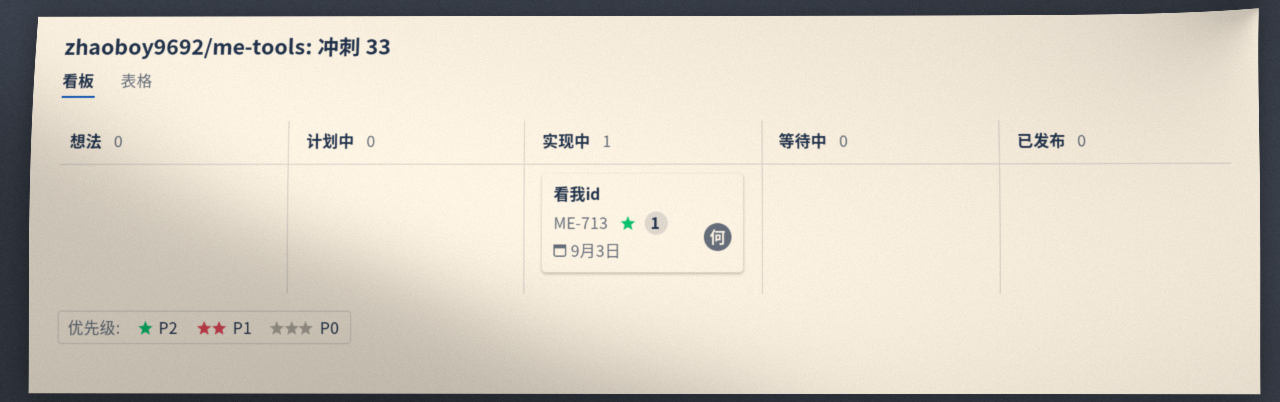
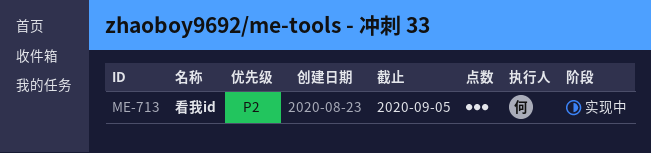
ME-713, estimate: 1 -> 3
ME-713, due: Sep 3 -> Sep 5

